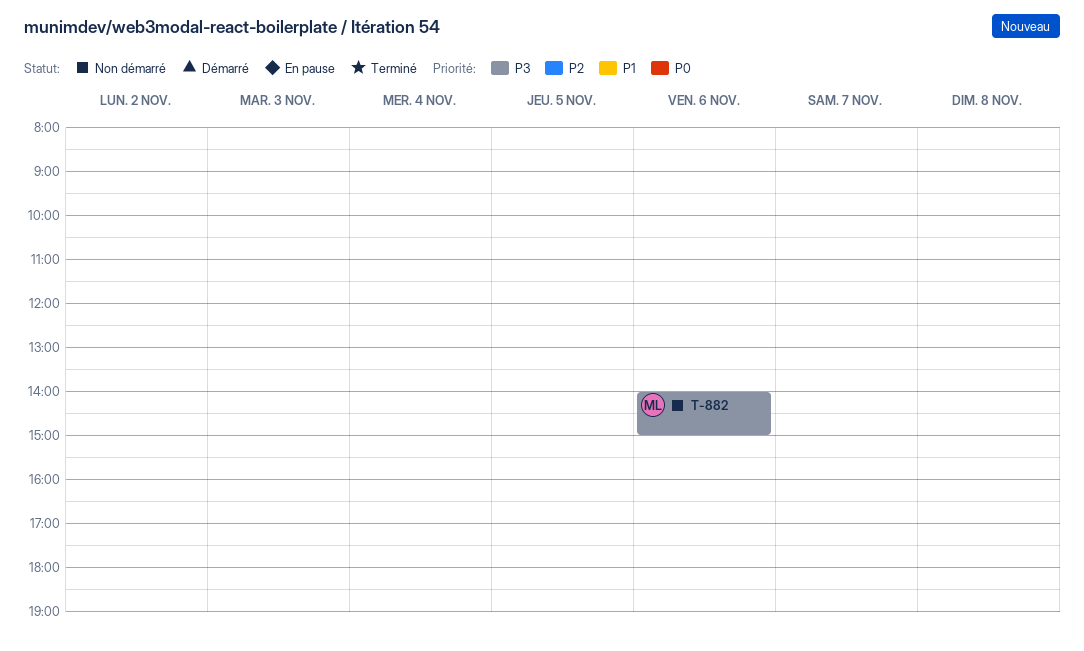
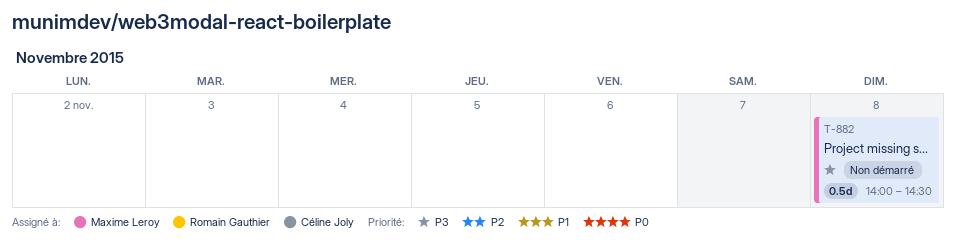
T-882, day: Nov 6 -> Nov 8
T-882, ends: 15:00 -> 14:30

